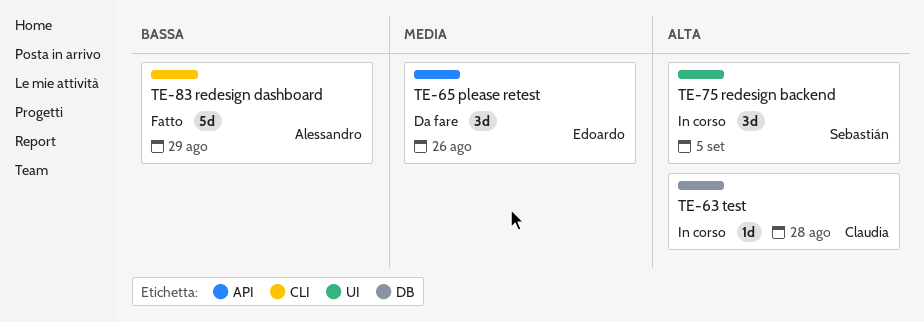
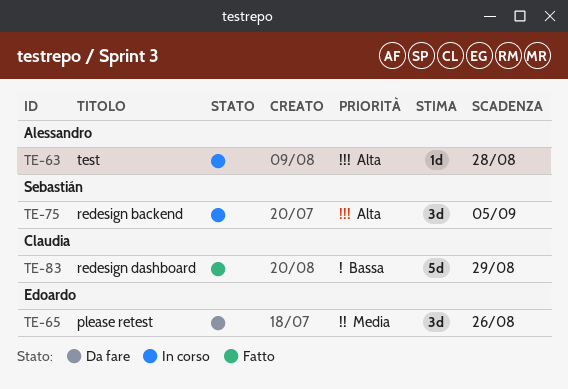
TE-63, owner: Claudia -> Alessandro
TE-83, owner: Alessandro -> Claudia

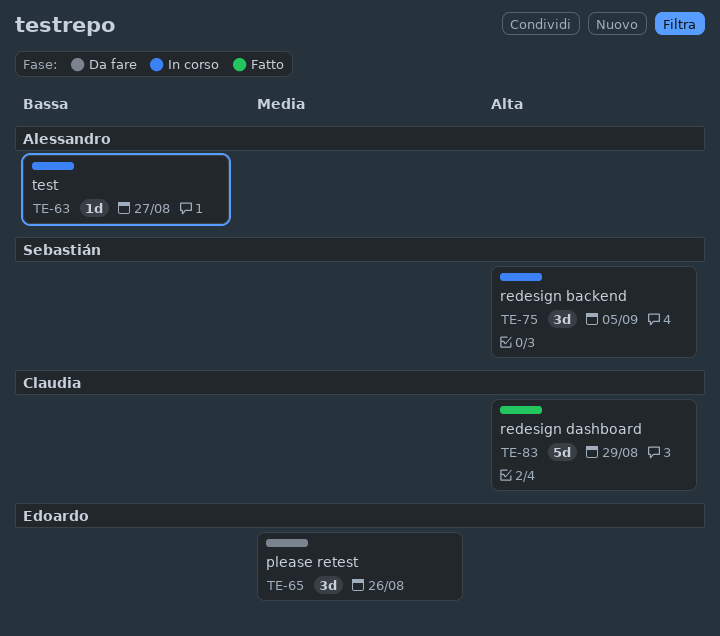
TE-63, priority: Alta -> Bassa
TE-63, due: Aug 28 -> Aug 27
TE-83, priority: Bassa -> Alta

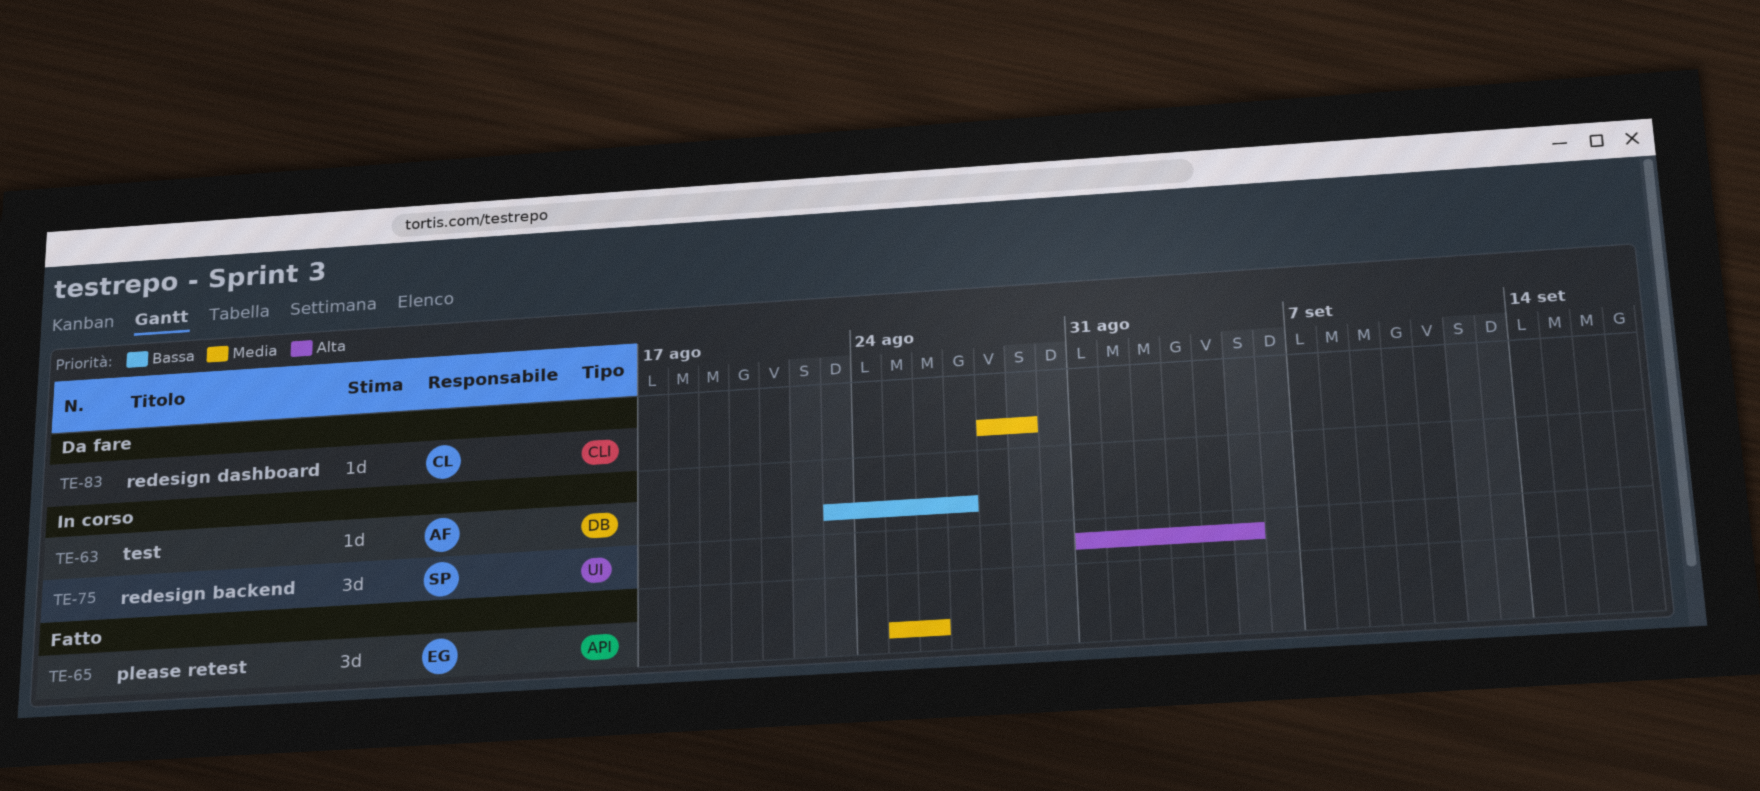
TE-65, status: Da fare -> Fatto
TE-83, status: Fatto -> Da fare
TE-83, priority: Alta -> Media
TE-83, estimate: 5d -> 1d

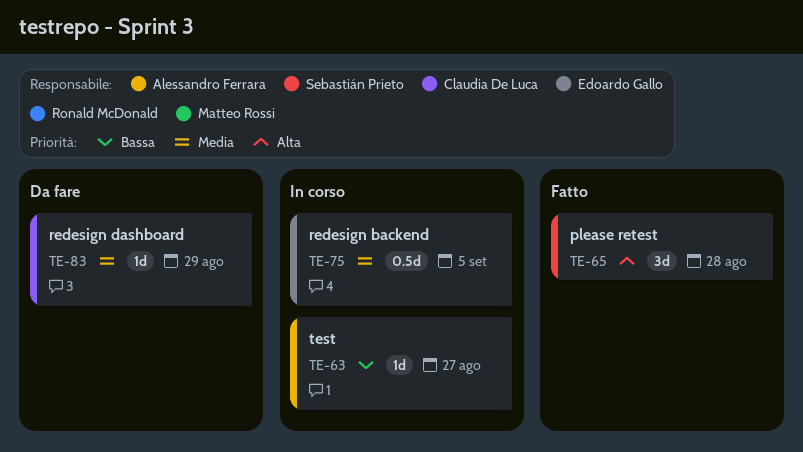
TE-65, owner: Edoardo Gallo -> Sebastián Prieto
TE-65, priority: Media -> Alta
TE-65, due: Aug 26 -> Aug 28
TE-75, owner: Sebastián Prieto -> Edoardo Gallo
TE-75, priority: Alta -> Media
TE-75, estimate: 3d -> 0.5d

